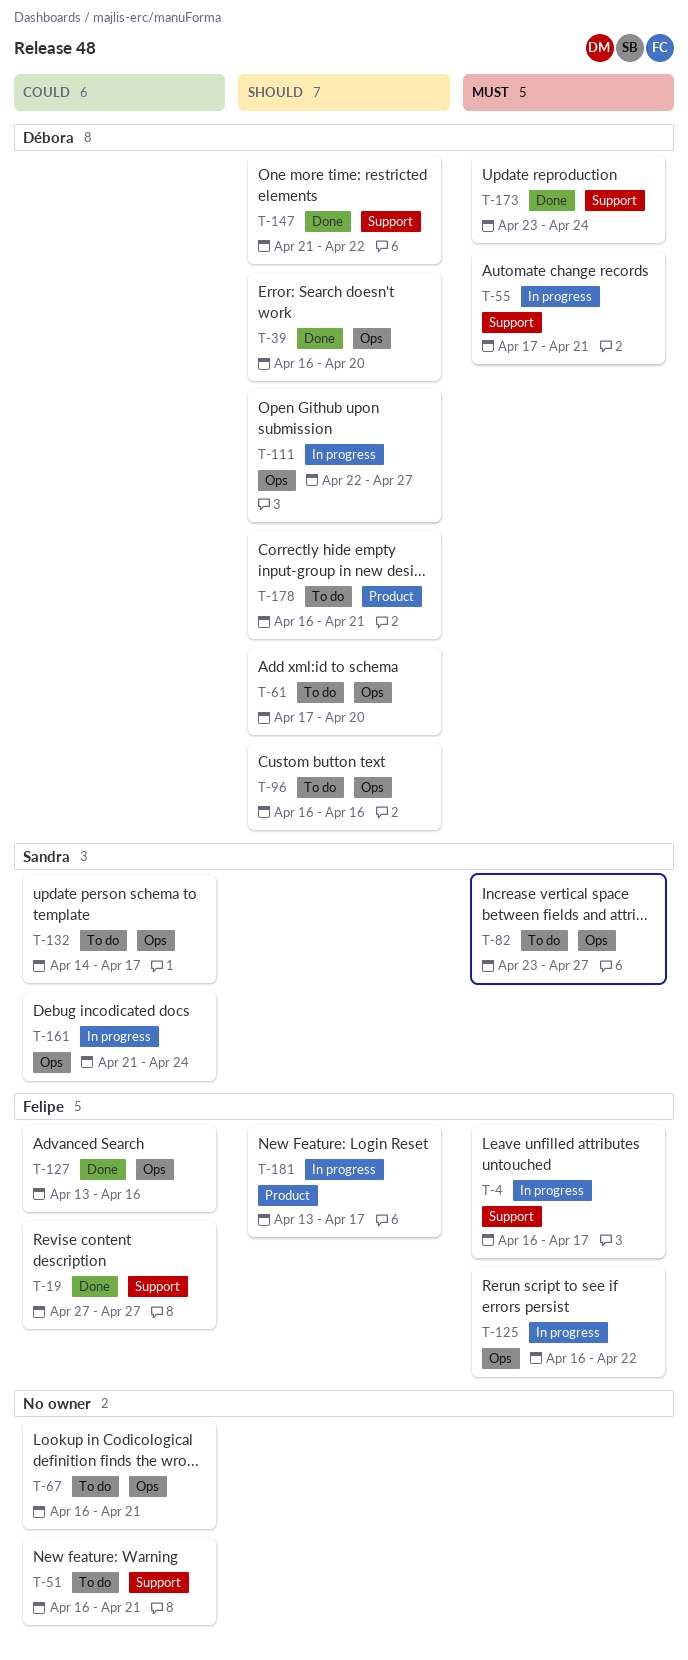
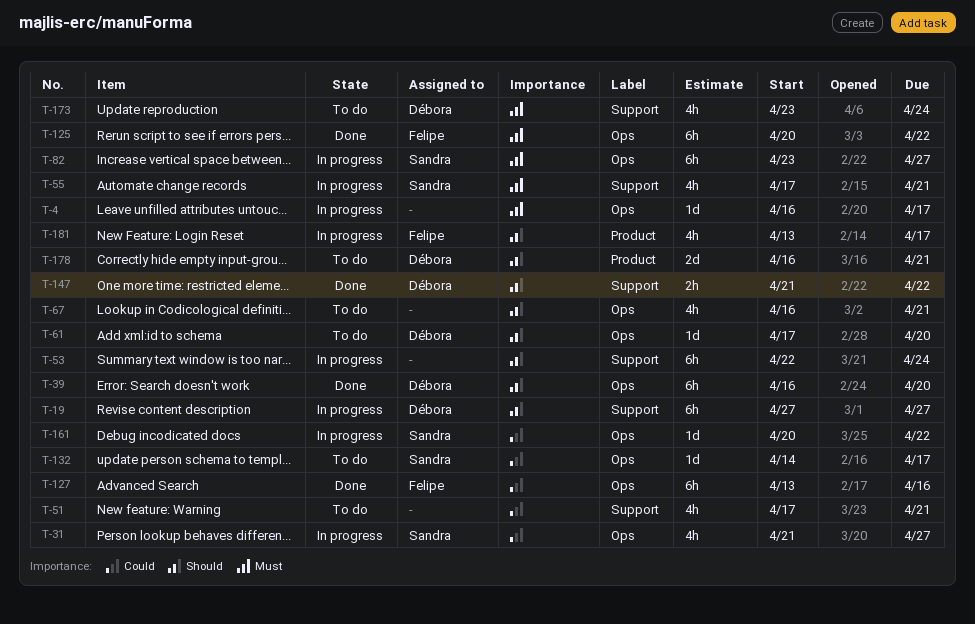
T-4, owner: Felipe -> none
T-4, label: Support -> Ops
T-19, status: Done -> In progress
T-19, owner: Felipe -> Débora
T-19, priority: Could -> Should
T-31: none -> present
T-51, start: Apr 16 -> Apr 17
T-53: none -> present
T-55, owner: Débora -> Sandra
T-67, priority: Could -> Should
T-82, status: To do -> In progress
T-96: present -> none
T-111: present -> none
T-125, status: In progress -> Done
T-125, start: Apr 16 -> Apr 20
T-161, start: Apr 21 -> Apr 20
T-161, due: Apr 24 -> Apr 22
T-173, status: Done -> To do

